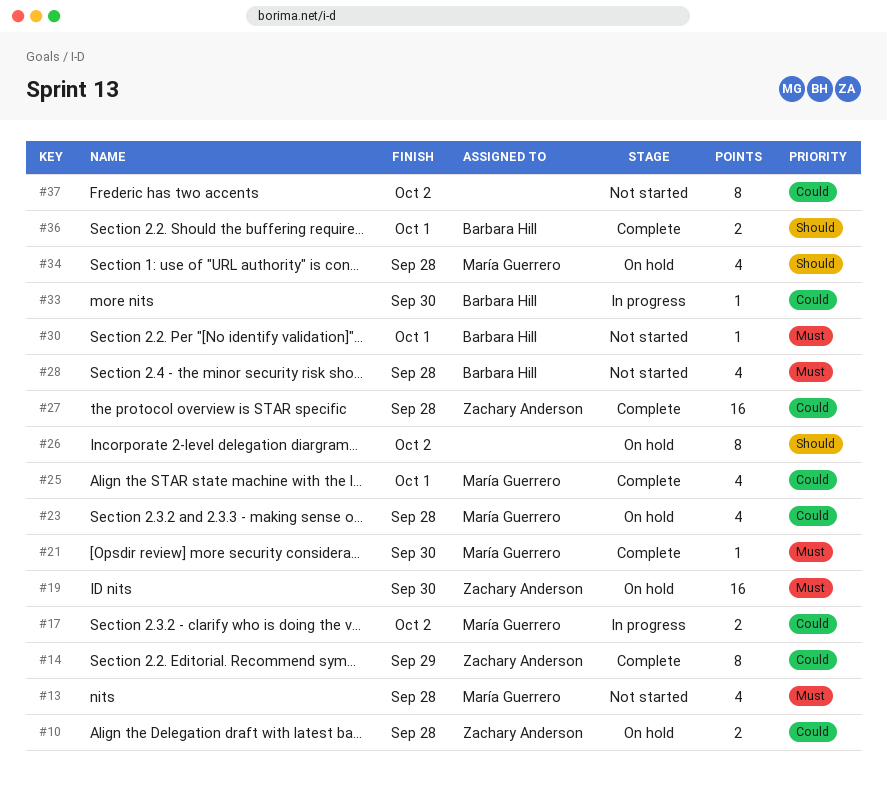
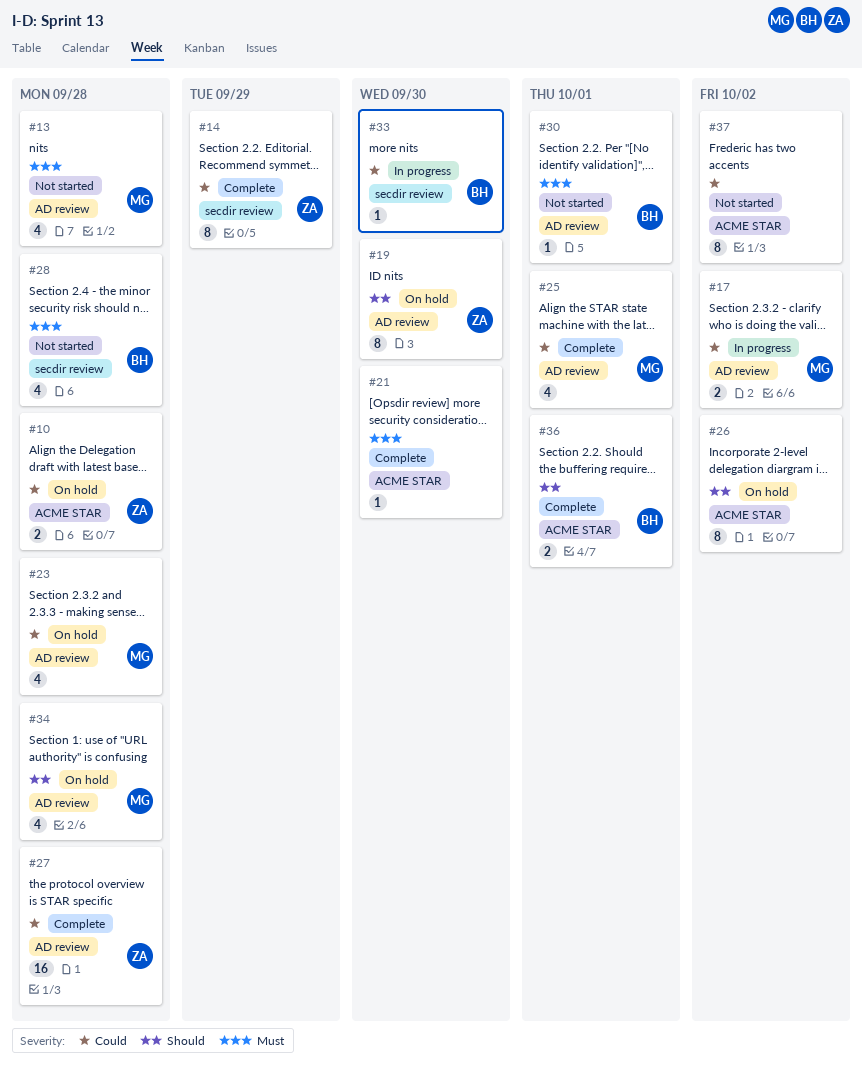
#19, priority: Must -> Should
#19, estimate: 16 -> 8
#21, owner: María Guerrero -> none

